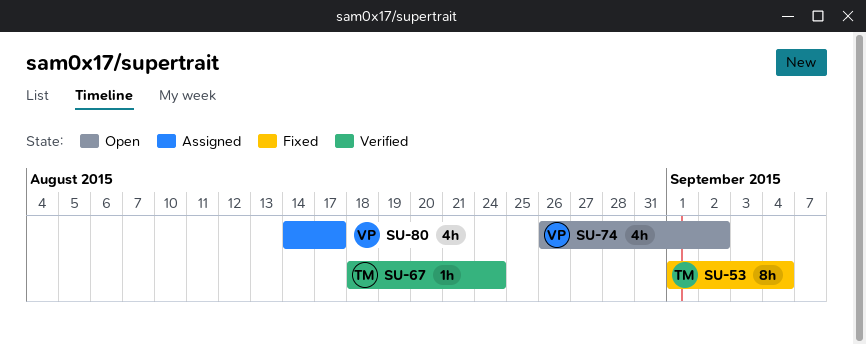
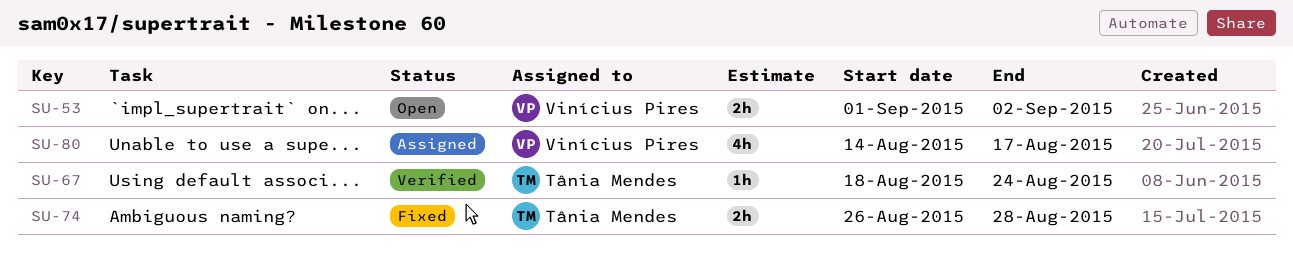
SU-53, status: Fixed -> Open
SU-53, owner: Tânia Mendes -> Vinícius Pires
SU-53, estimate: 8h -> 2h
SU-53, due: Sep 4 -> Sep 2
SU-74, status: Open -> Fixed
SU-74, owner: Vinícius Pires -> Tânia Mendes
SU-74, estimate: 4h -> 2h
SU-74, due: Sep 2 -> Aug 28

